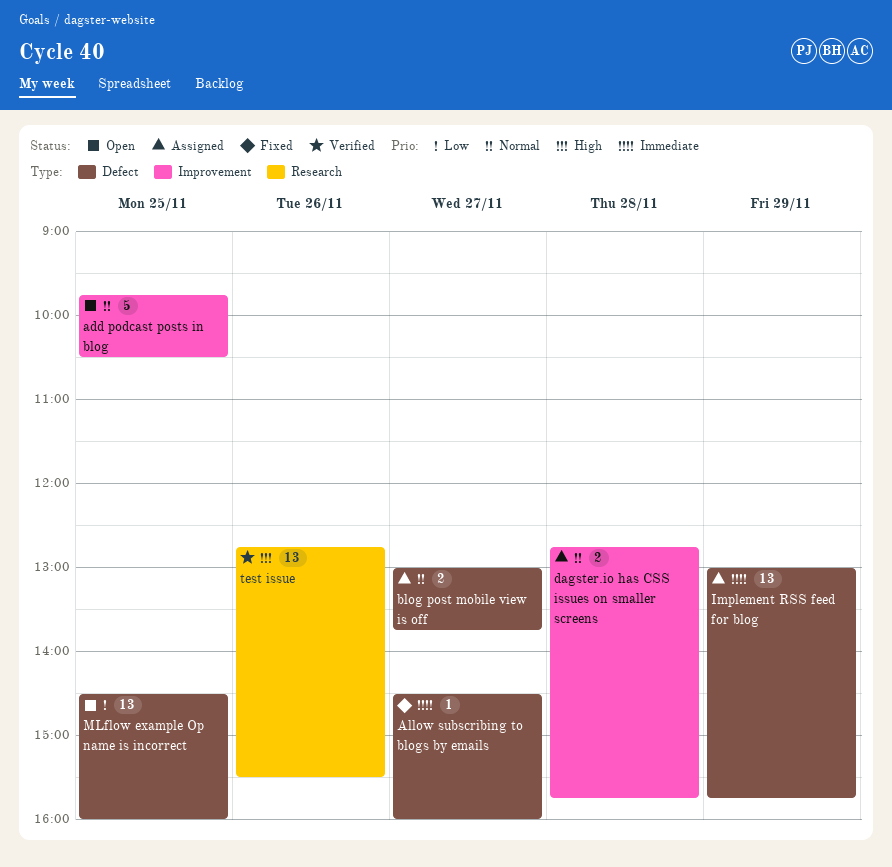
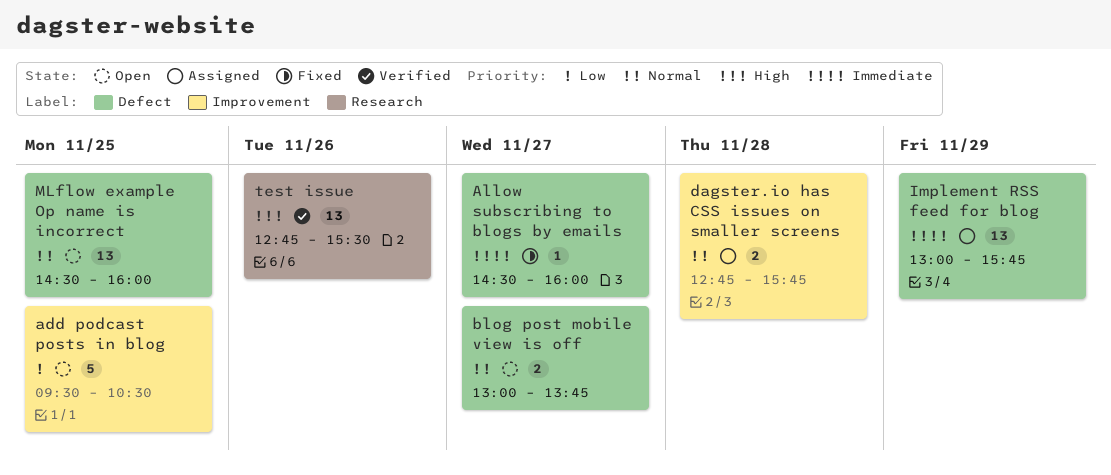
add podcast posts in blog, priority: Normal -> Low
add podcast posts in blog, begins: 09:45 -> 09:30
blog post mobile view is off, status: Assigned -> Open
MLflow example Op name is incorrect, priority: Low -> Normal

